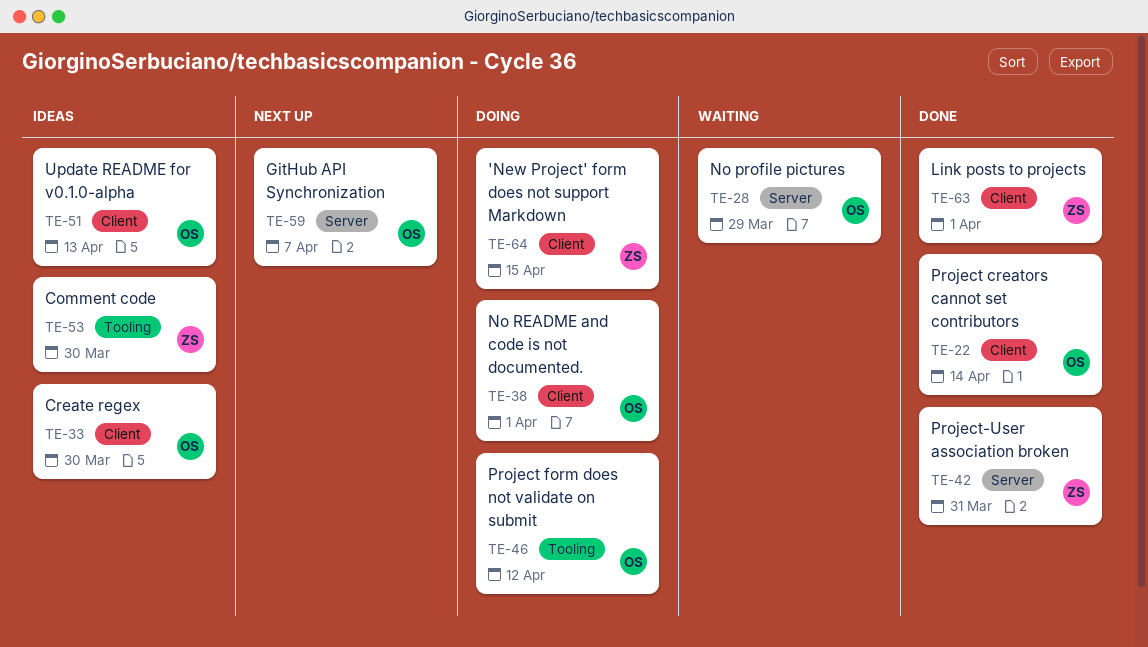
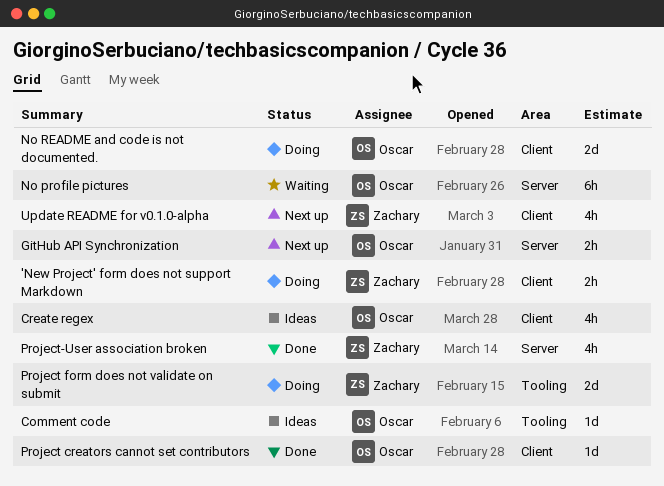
Comment code, owner: Zachary -> Oscar
Link posts to projects: present -> none
Project form does not validate on submit, owner: Oscar -> Zachary
Update README for v0.1.0-alpha, status: Ideas -> Next up
Update README for v0.1.0-alpha, owner: Oscar -> Zachary

